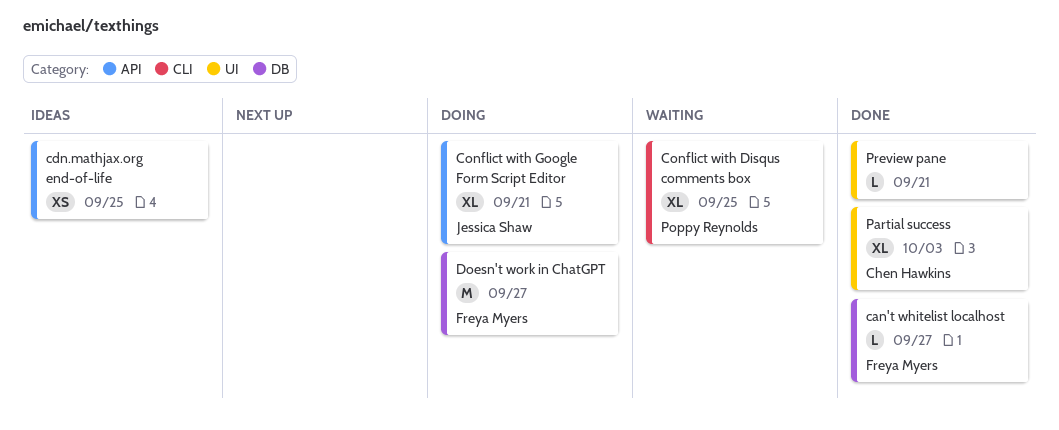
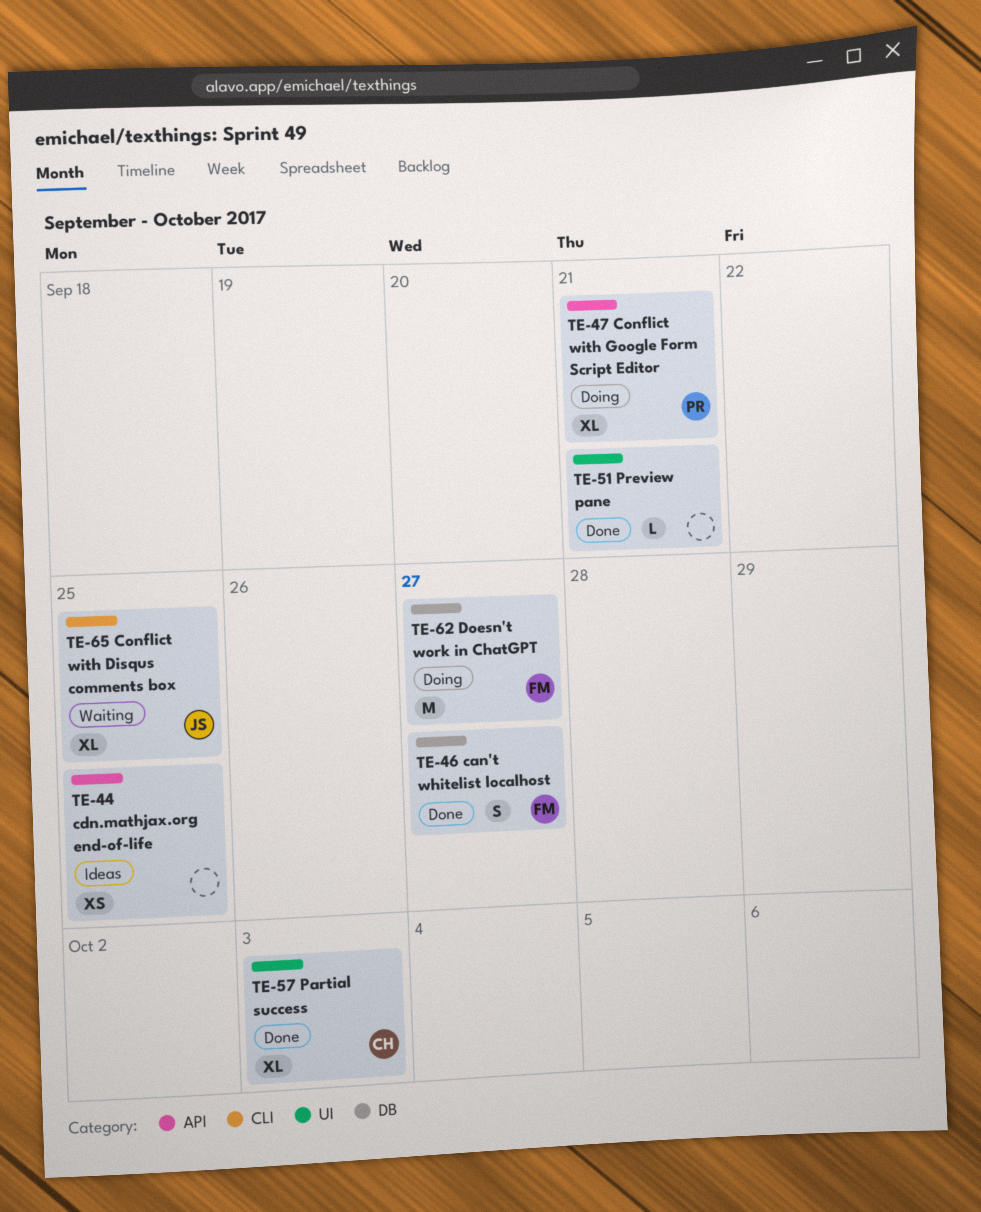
can't whitelist localhost, estimate: L -> S
Conflict with Disqus comments box, owner: Poppy Reynolds -> Jessica Shaw
Conflict with Google Form Script Editor, owner: Jessica Shaw -> Poppy Reynolds

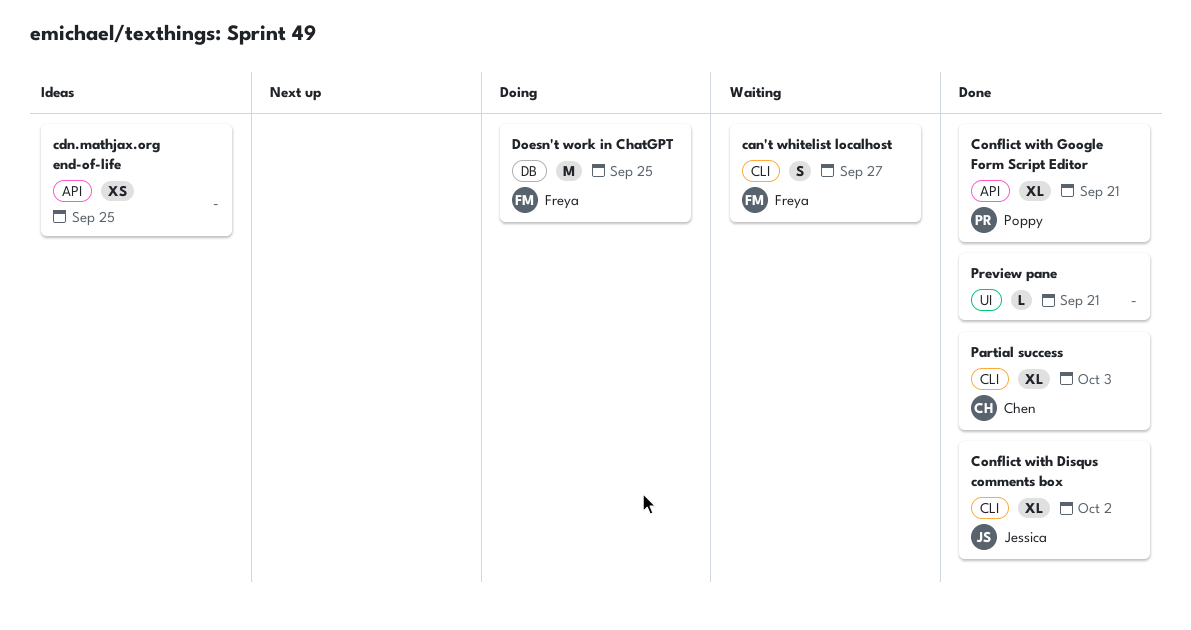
can't whitelist localhost, status: Done -> Waiting
can't whitelist localhost, label: DB -> CLI
Conflict with Disqus comments box, status: Waiting -> Done
Conflict with Disqus comments box, due: Sep 25 -> Oct 2
Conflict with Google Form Script Editor, status: Doing -> Done
Doesn't work in ChatGPT, due: Sep 27 -> Sep 25
Partial success, label: UI -> CLI

